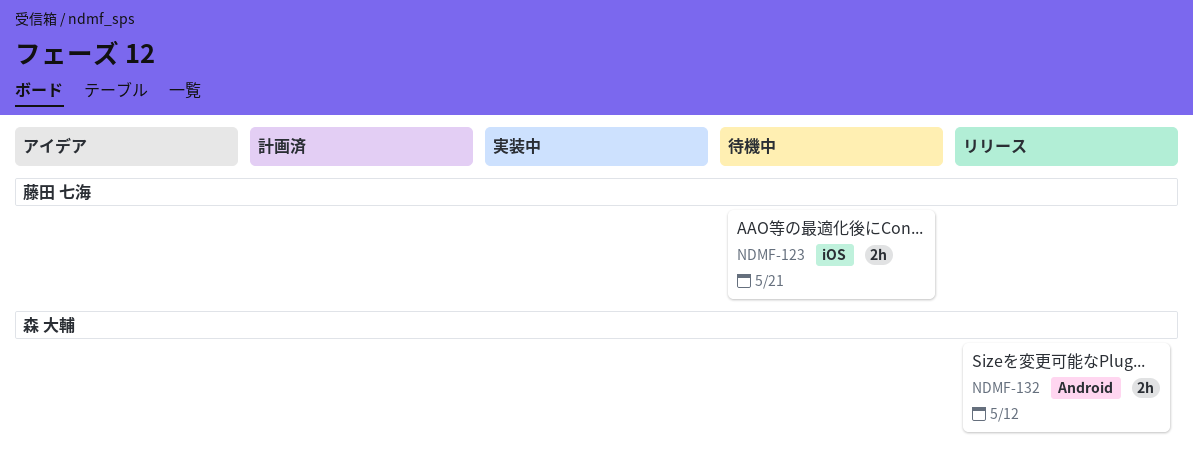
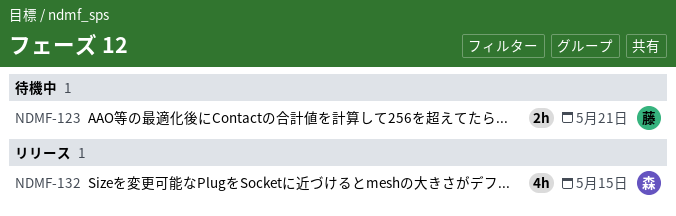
NDMF-132, estimate: 2h -> 4h
NDMF-132, due: May 12 -> May 15

